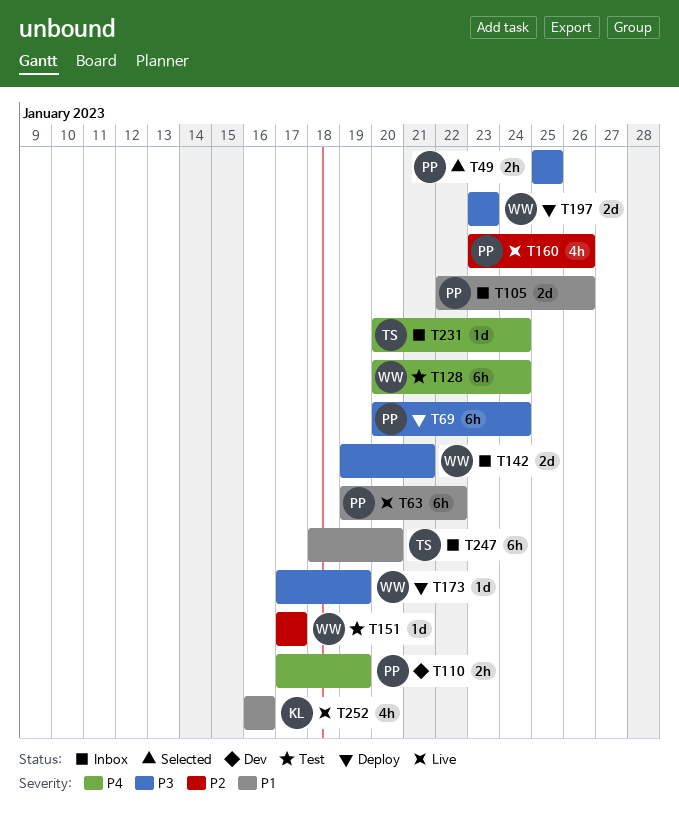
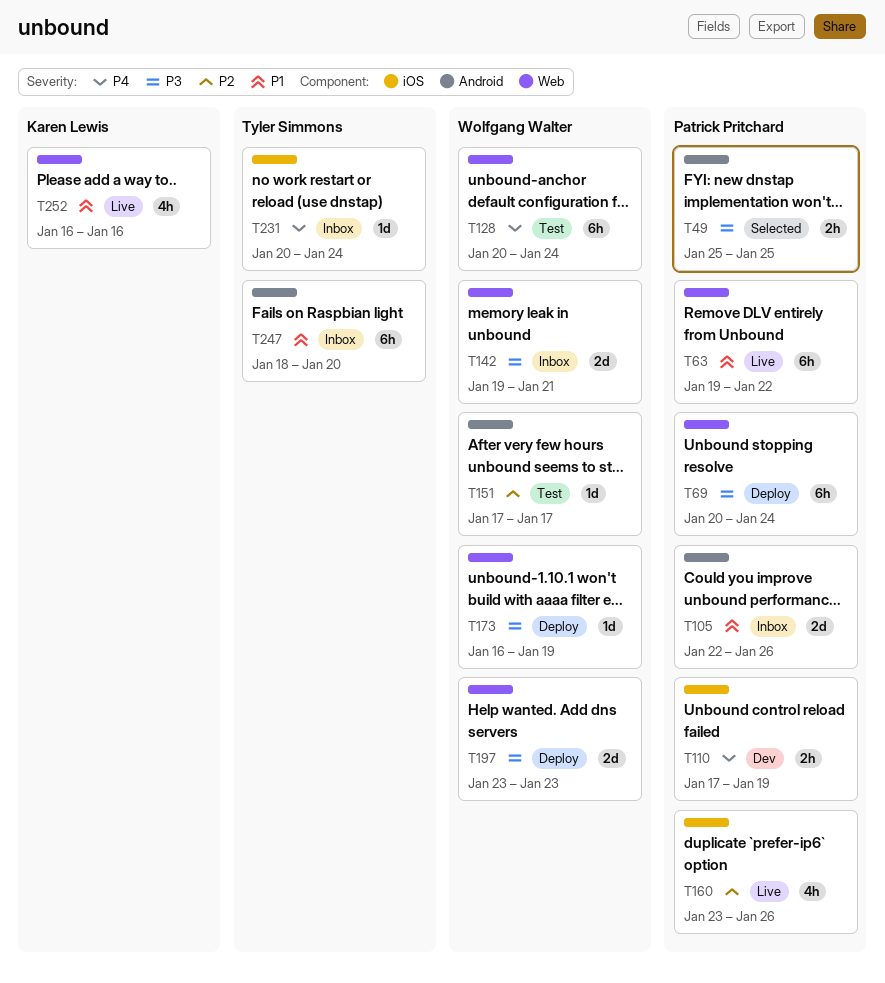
T173, start: Jan 17 -> Jan 16

